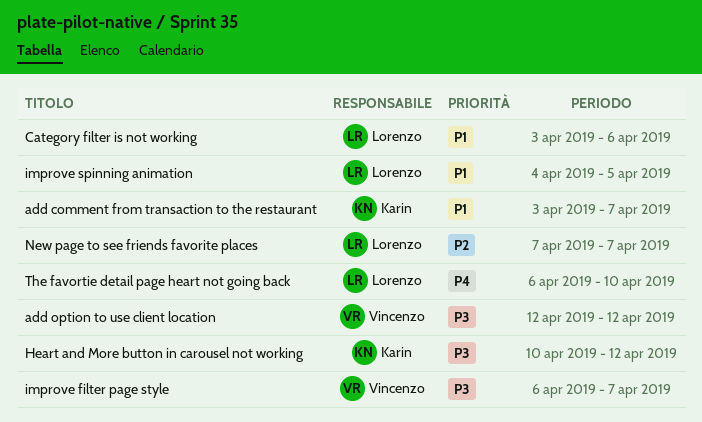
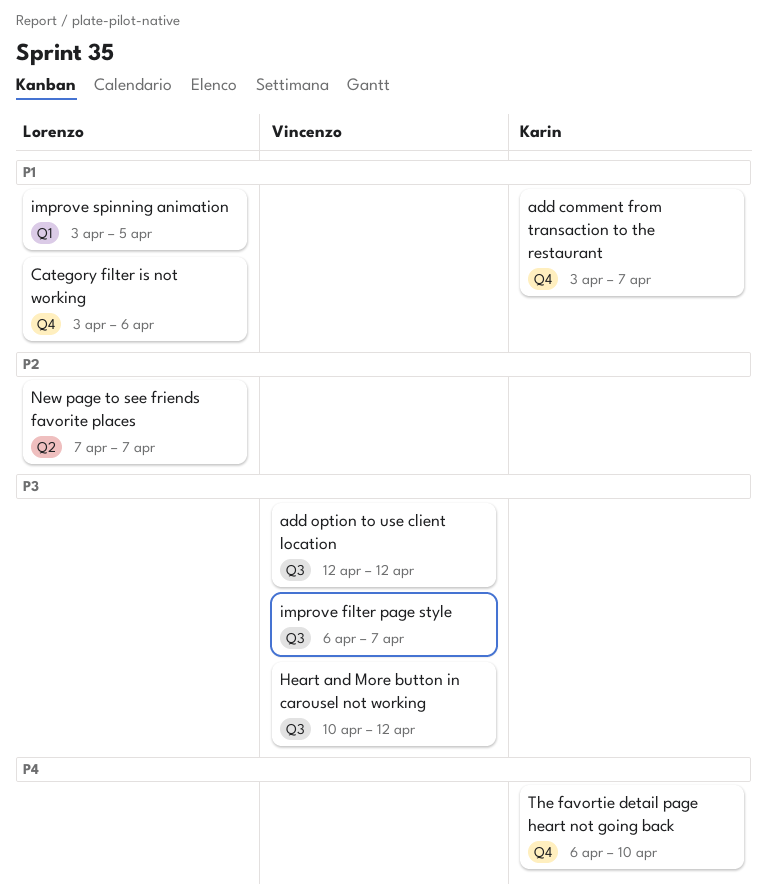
Heart and More button in carousel not working, owner: Karin -> Vincenzo
improve spinning animation, start: Apr 4 -> Apr 3
The favortie detail page heart not going back, owner: Lorenzo -> Karin

